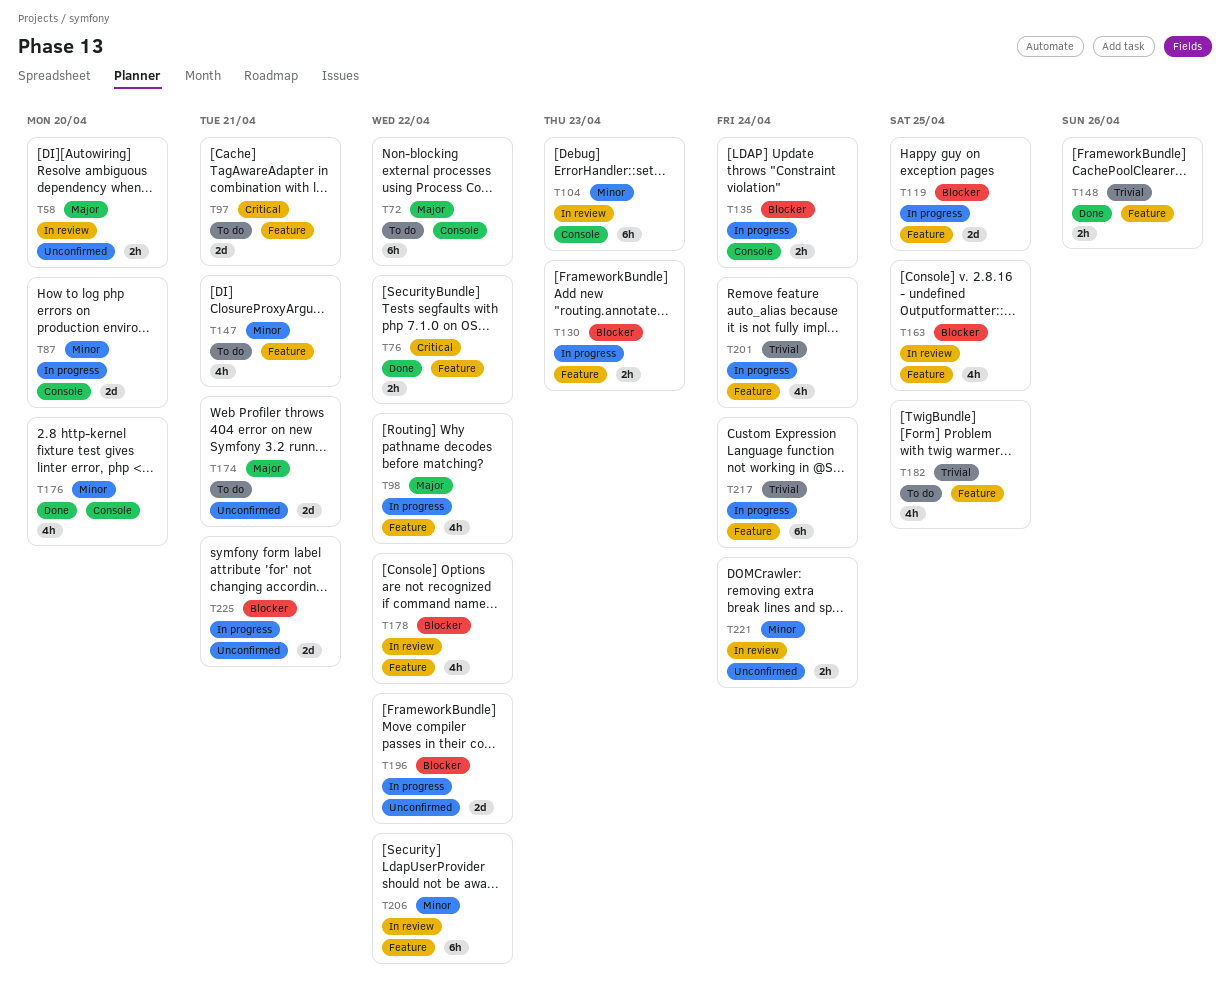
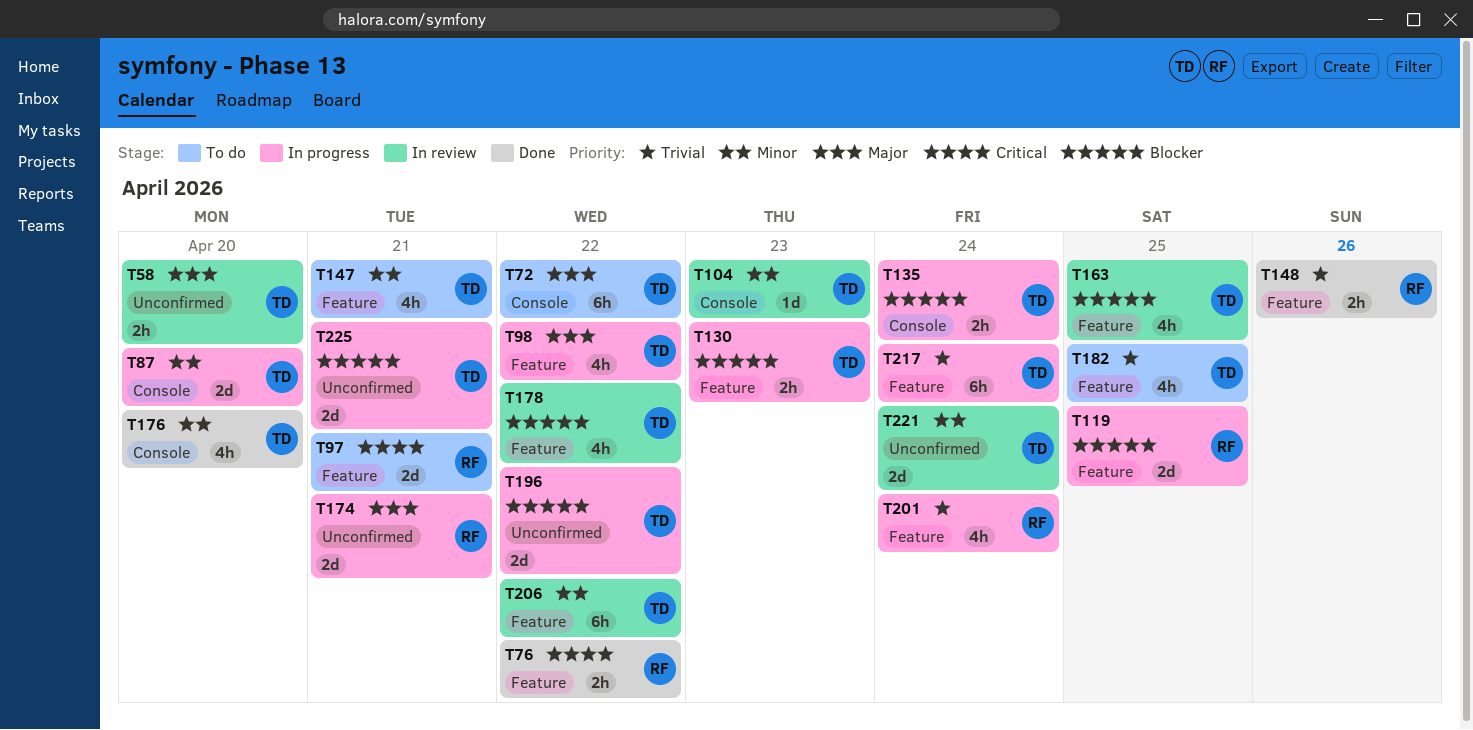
T104, estimate: 6h -> 1d
T174, status: To do -> In progress
T221, estimate: 2h -> 2d

